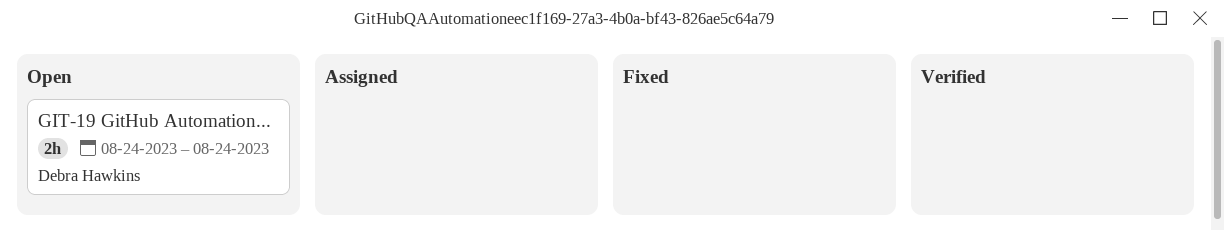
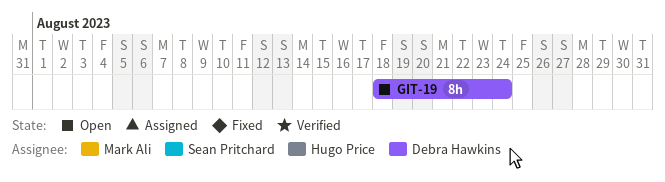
GIT-19, estimate: 2h -> 8h
GIT-19, start: Aug 24 -> Aug 18

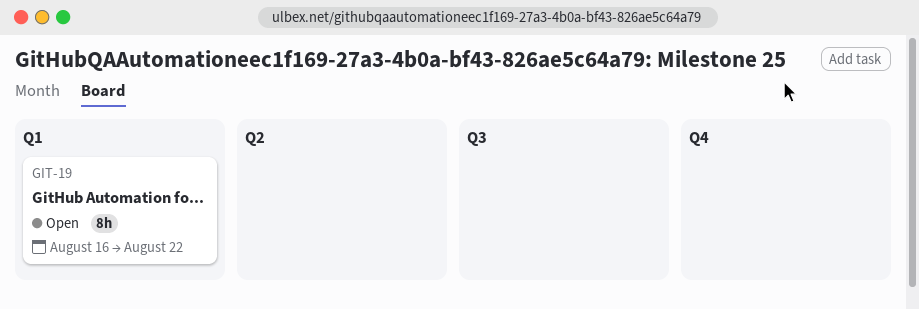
GIT-19, start: Aug 18 -> Aug 16
GIT-19, due: Aug 24 -> Aug 22

